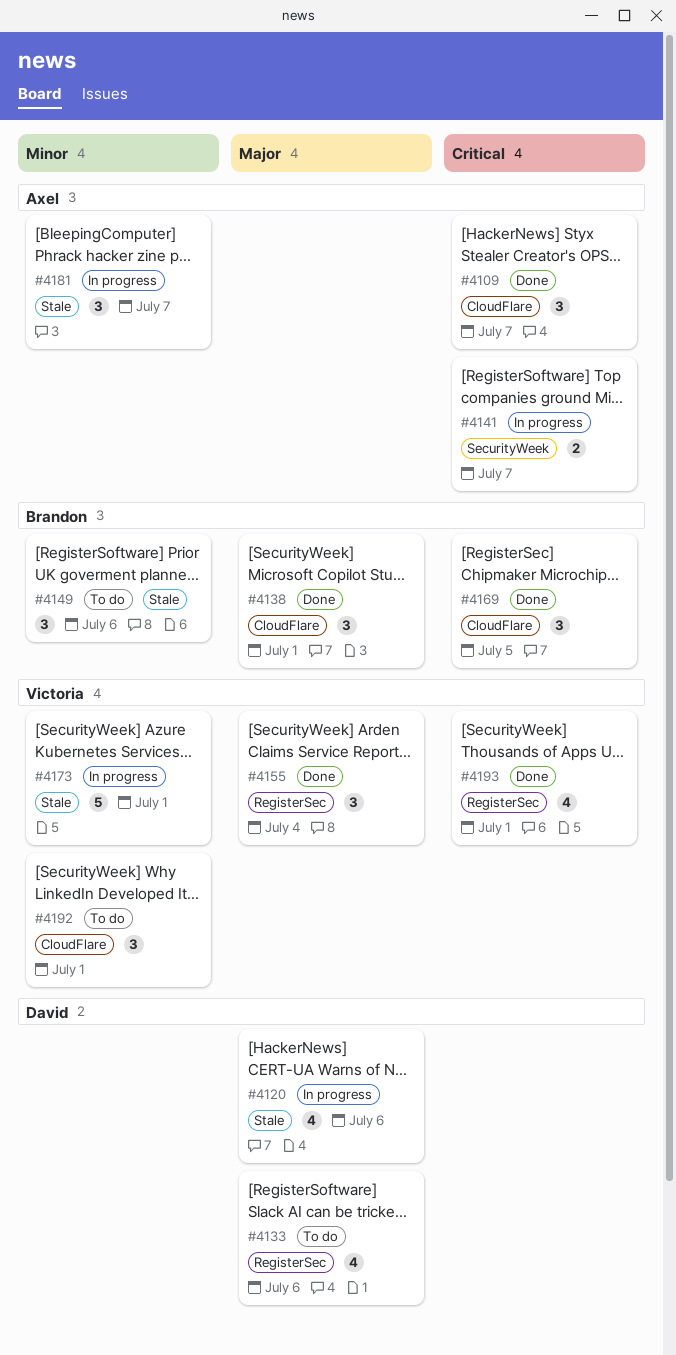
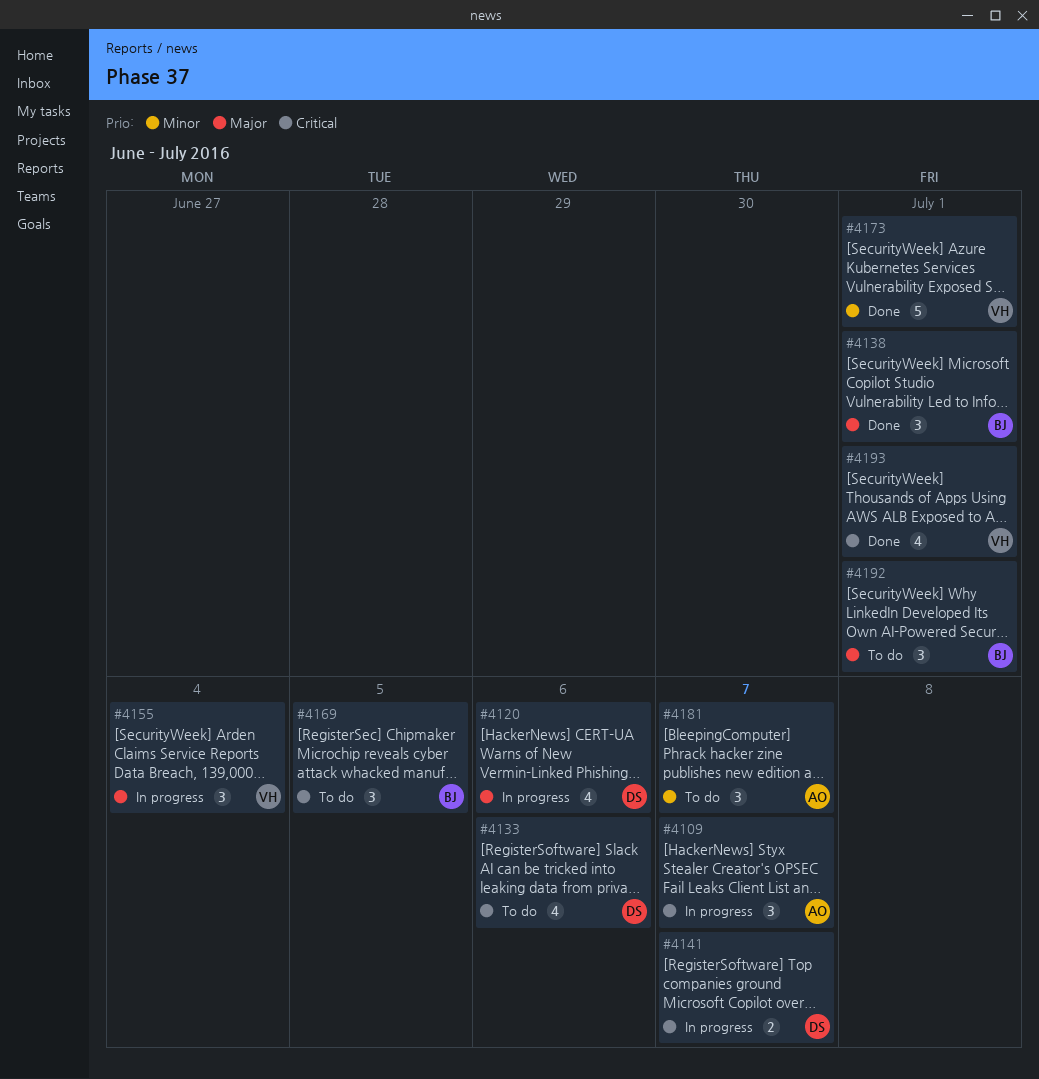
#4109, status: Done -> In progress
#4133, priority: Major -> Critical
#4141, owner: Axel -> David
#4149: present -> none
#4155, status: Done -> In progress
#4169, status: Done -> To do
#4173, status: In progress -> Done
#4181, status: In progress -> To do
#4192, owner: Victoria -> Brandon
#4192, priority: Minor -> Major

